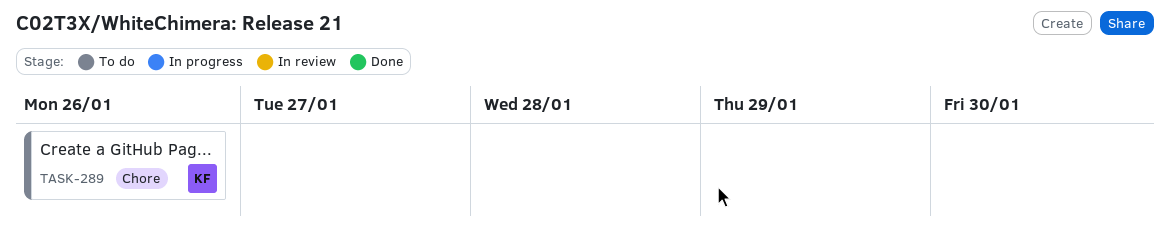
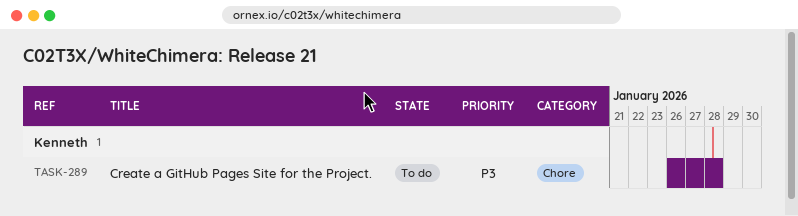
TASK-289, due: Jan 26 -> Jan 28

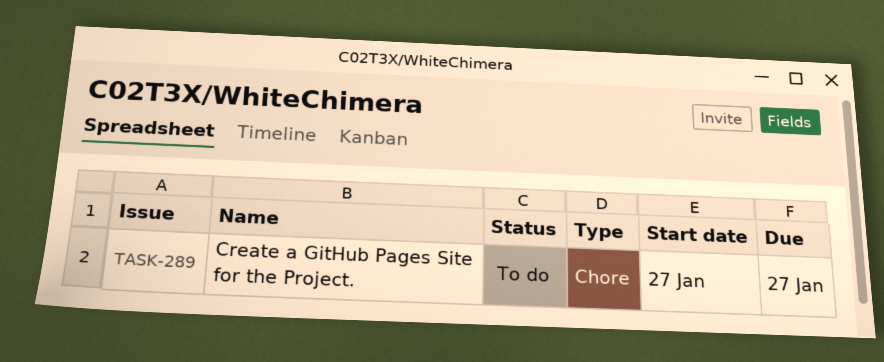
TASK-289, start: Jan 26 -> Jan 27
TASK-289, due: Jan 28 -> Jan 27

